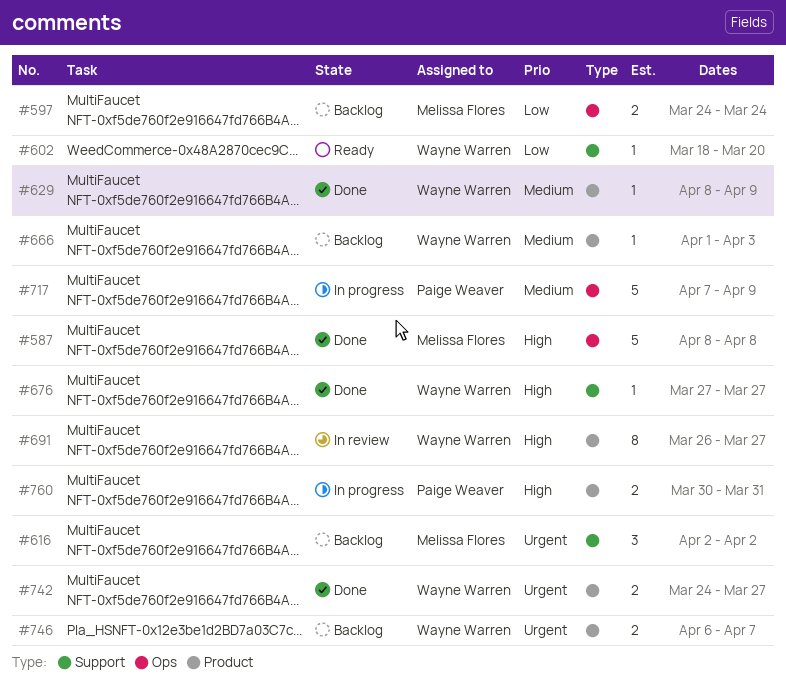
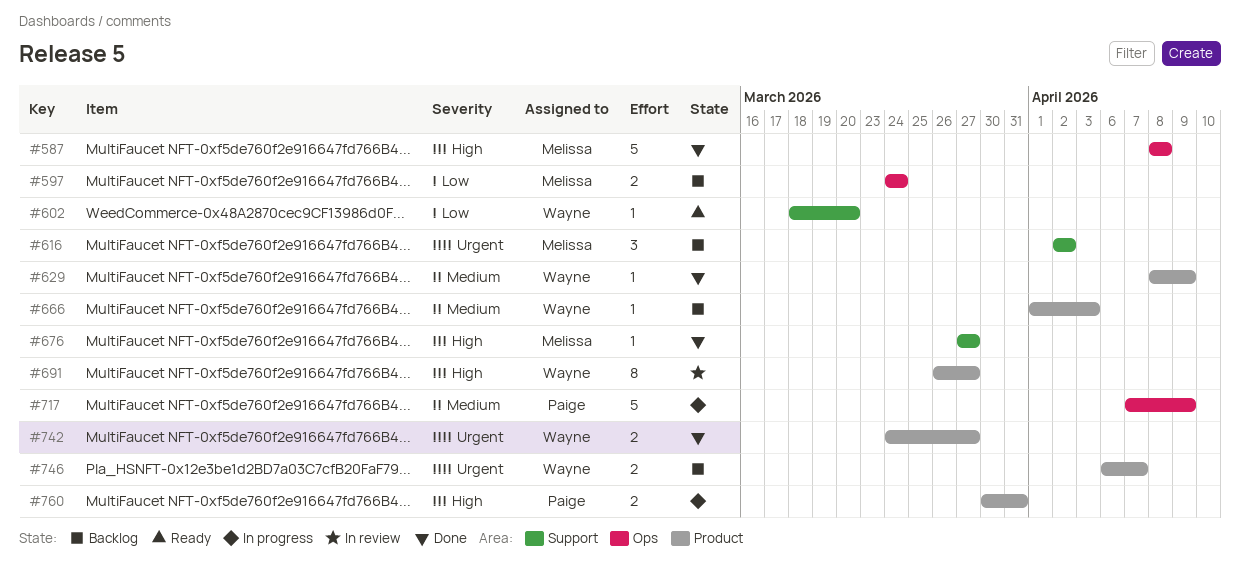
#676, owner: Wayne Warren -> Melissa Flores

